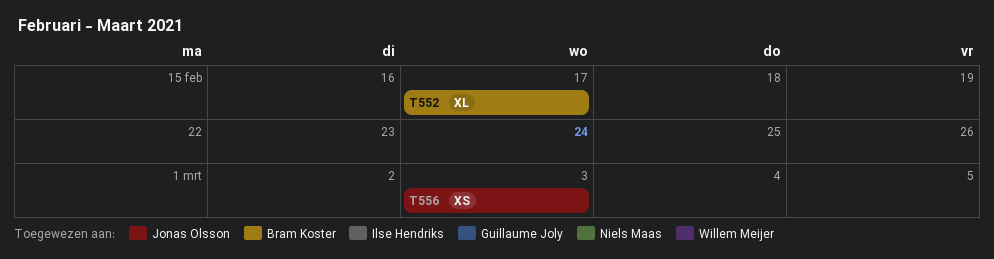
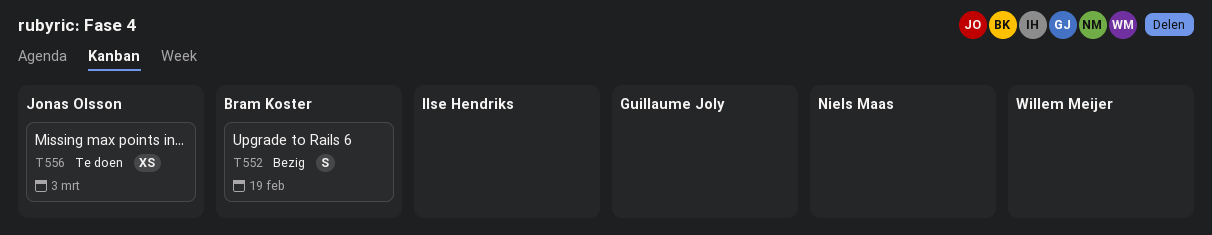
T552, estimate: XL -> S
T552, due: Feb 17 -> Feb 19

